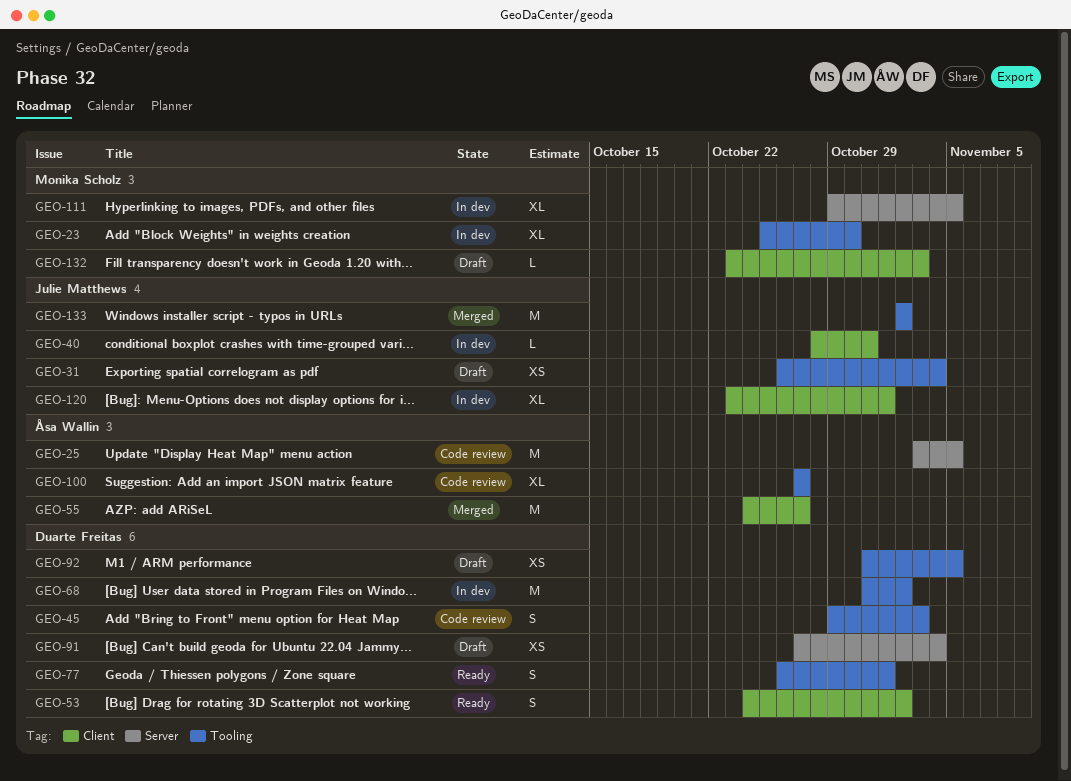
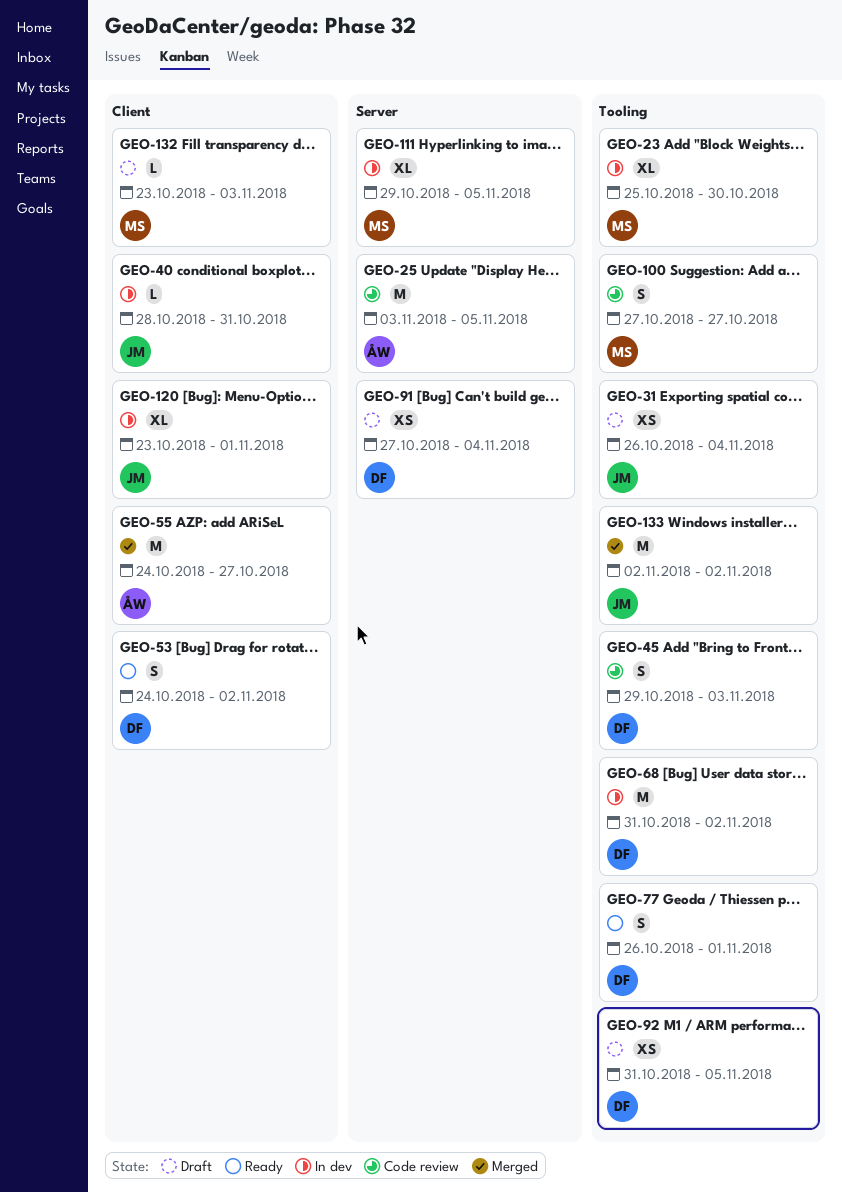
GEO-100, owner: Åsa Wallin -> Monika Scholz
GEO-100, estimate: XL -> S

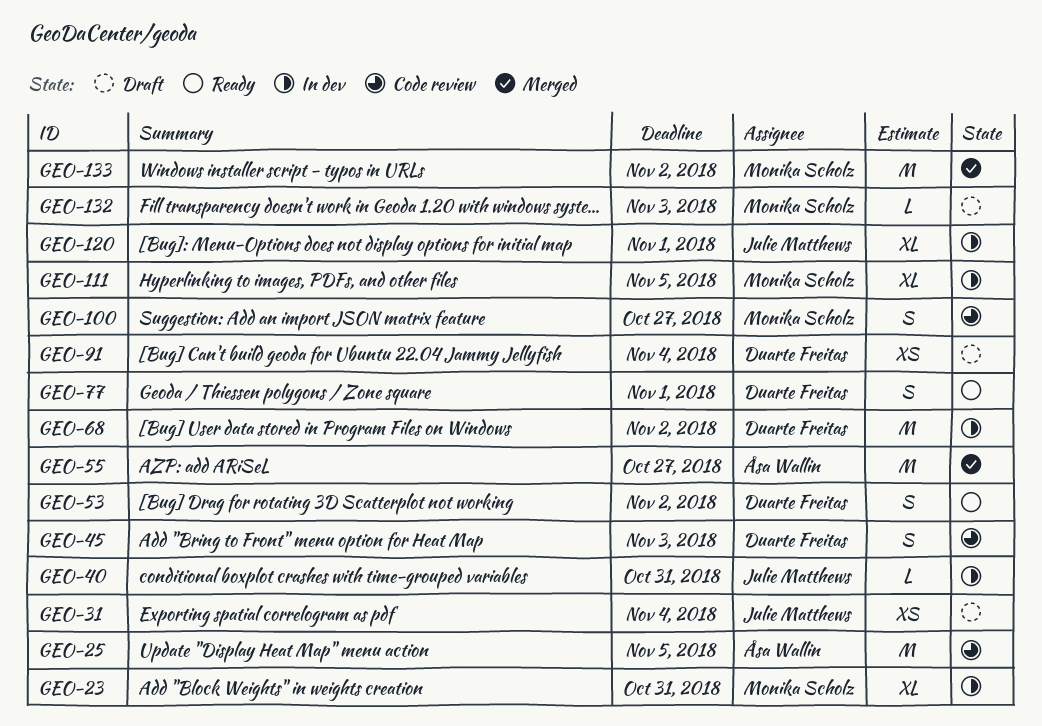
GEO-23, due: Oct 30 -> Oct 31
GEO-92: present -> none
GEO-133, owner: Julie Matthews -> Monika Scholz

